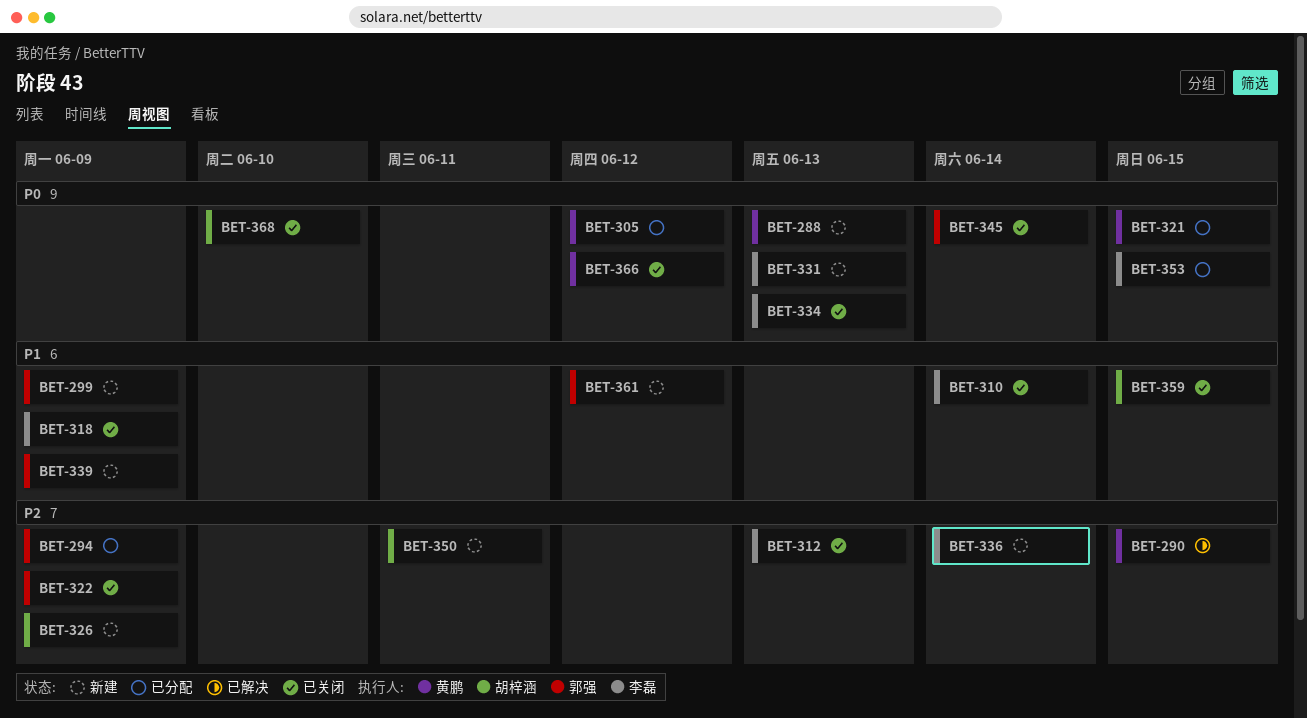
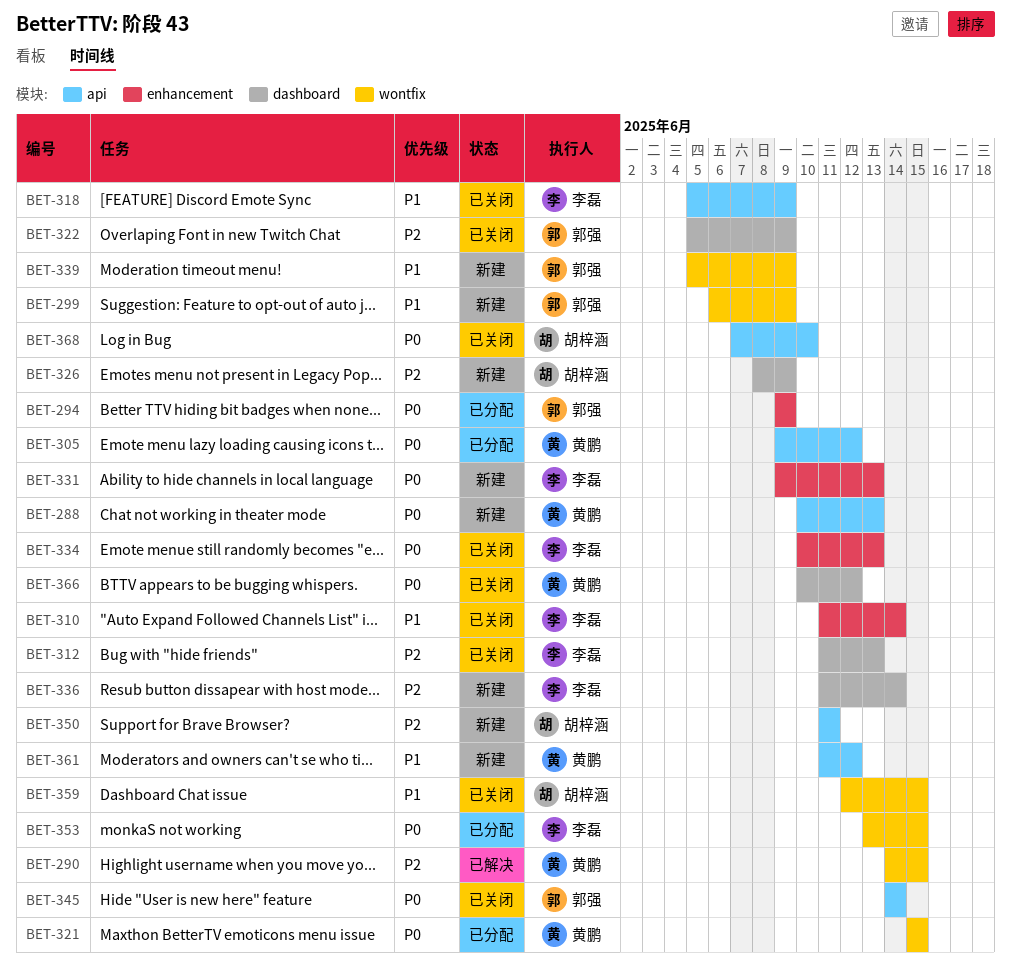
BET-294, priority: P2 -> P0
BET-361, owner: 郭强 -> 黄鹏

